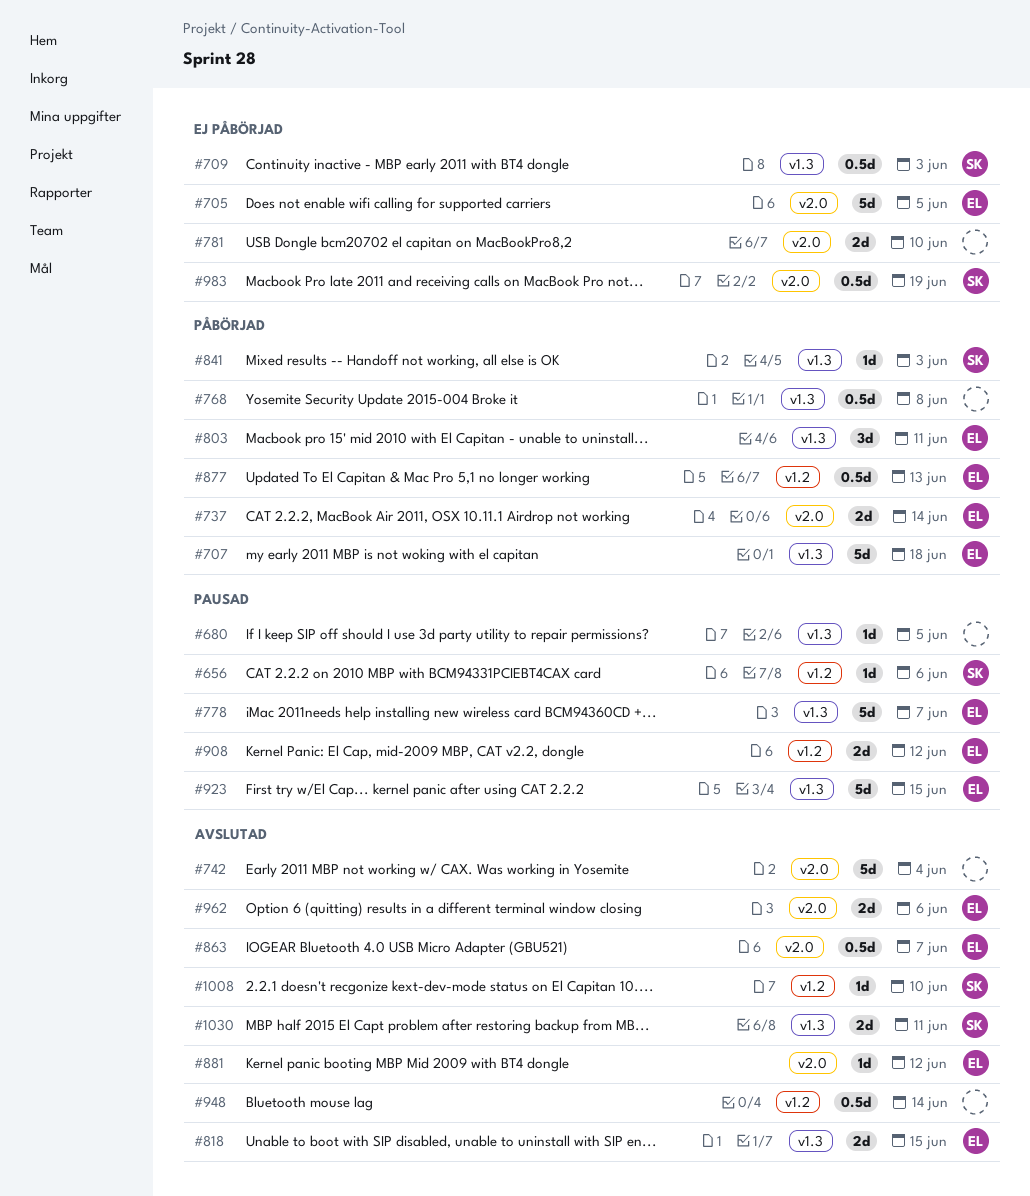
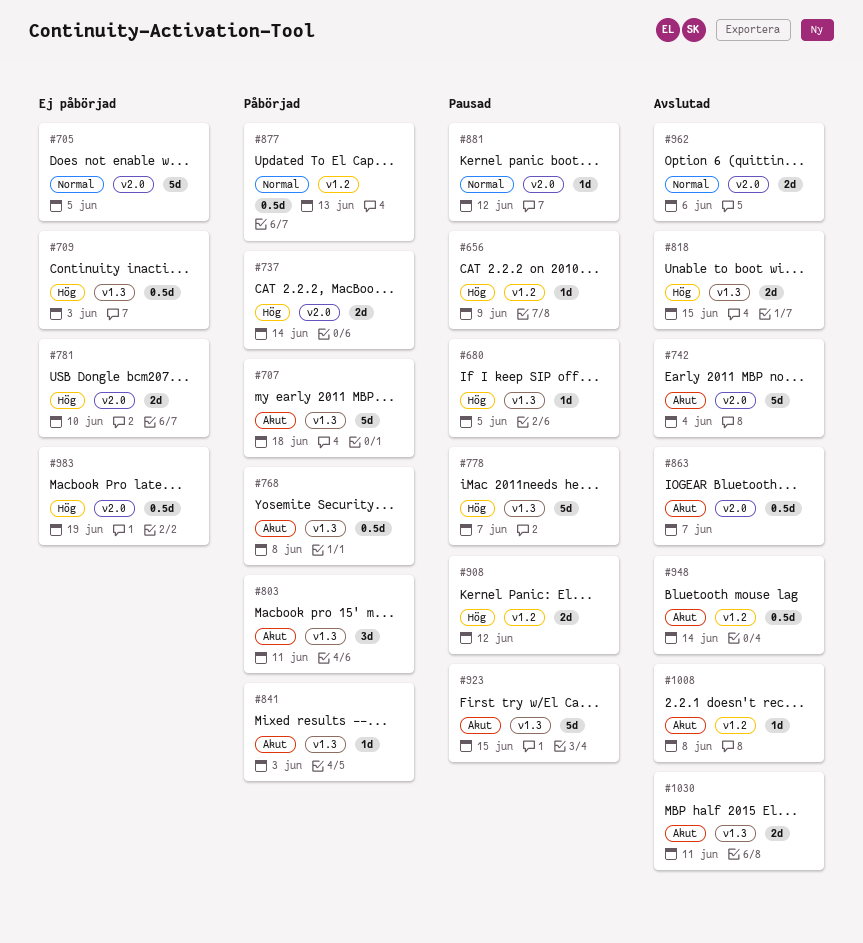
#656, due: Jun 6 -> Jun 9
#881, status: Avslutad -> Pausad
#1008, due: Jun 10 -> Jun 8

